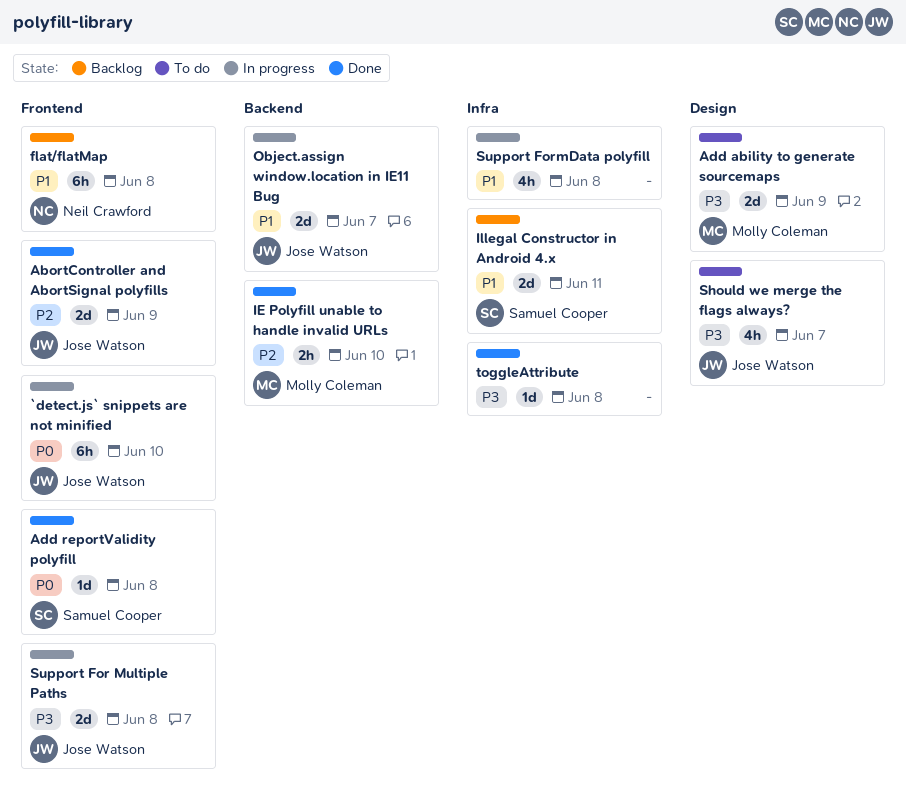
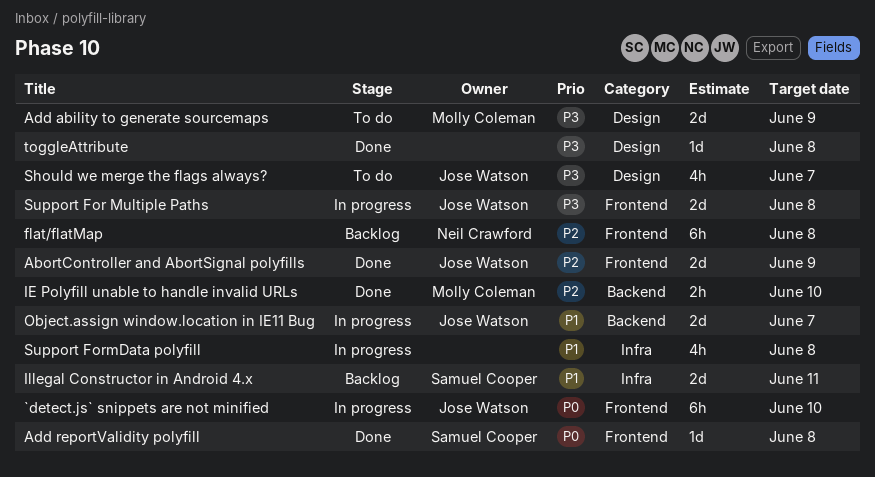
flat/flatMap, priority: P1 -> P2
toggleAttribute, label: Infra -> Design

